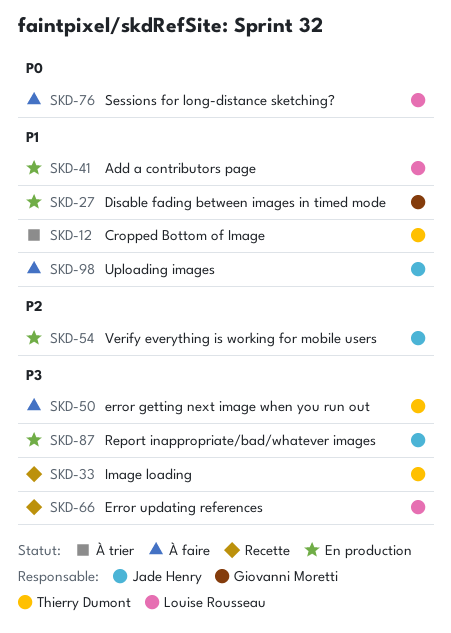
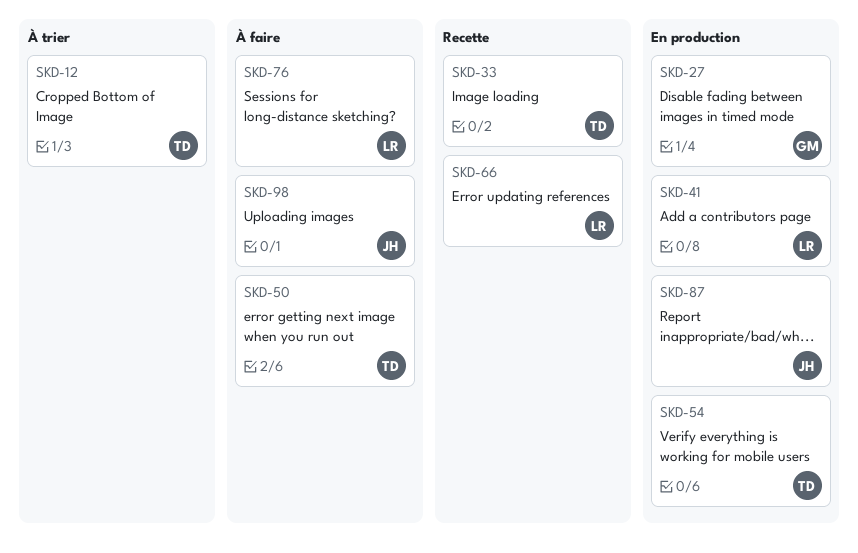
SKD-54, owner: Jade Henry -> Thierry Dumont

